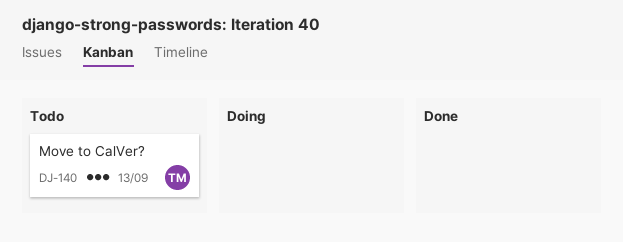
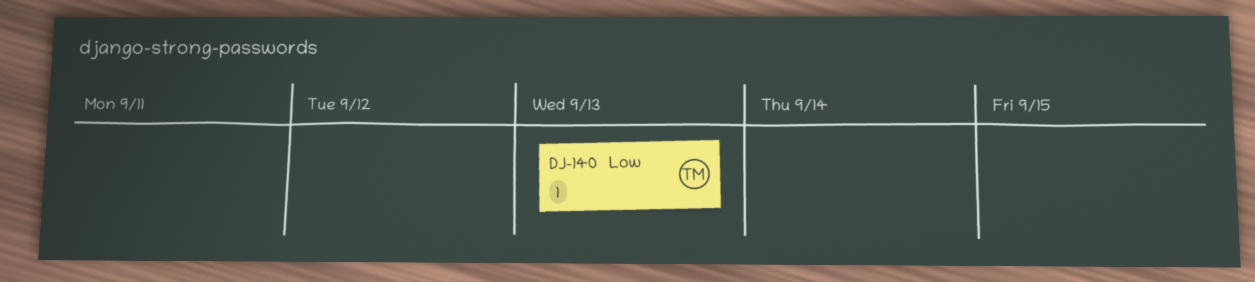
DJ-140, estimate: 3 -> 1

